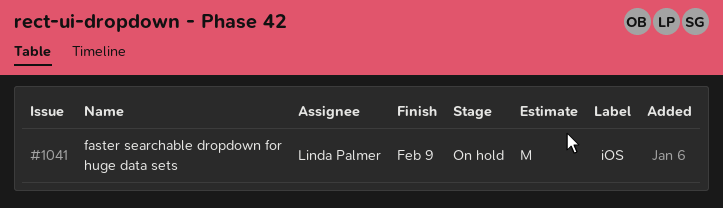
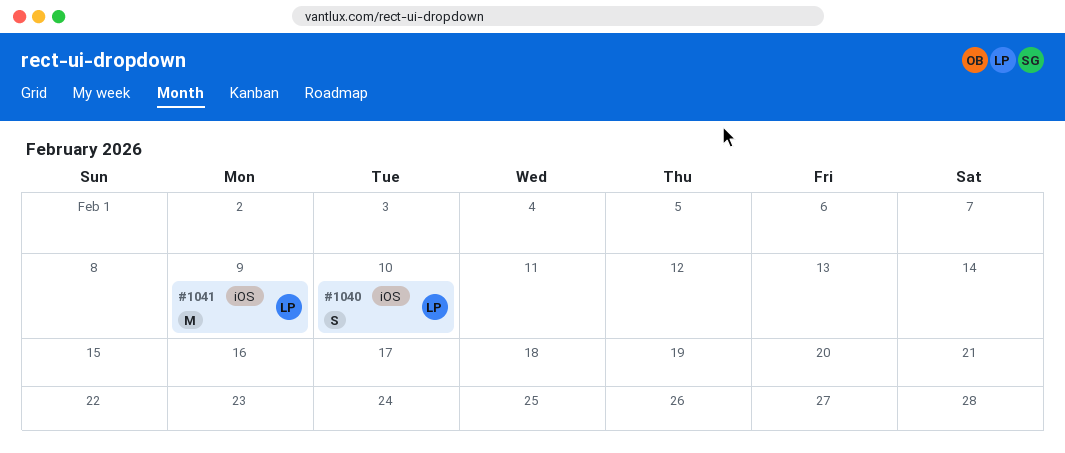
#1040: none -> present

